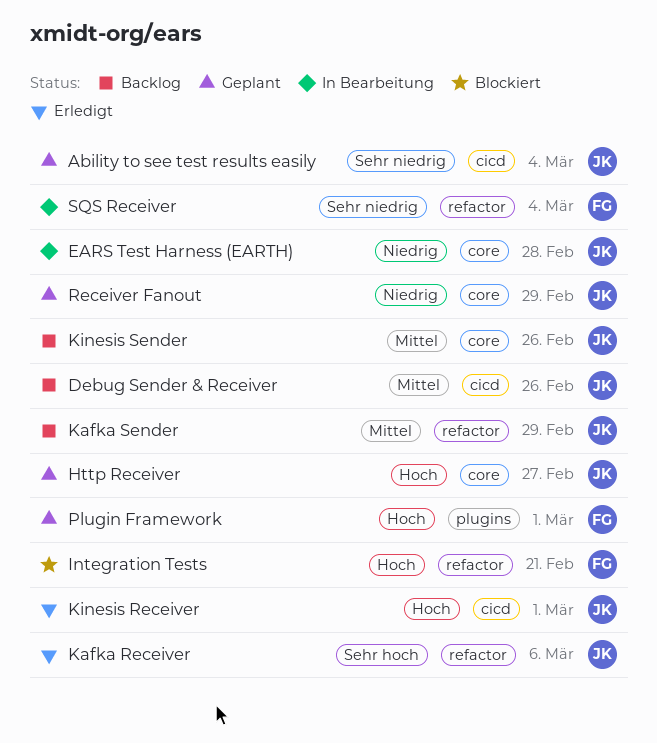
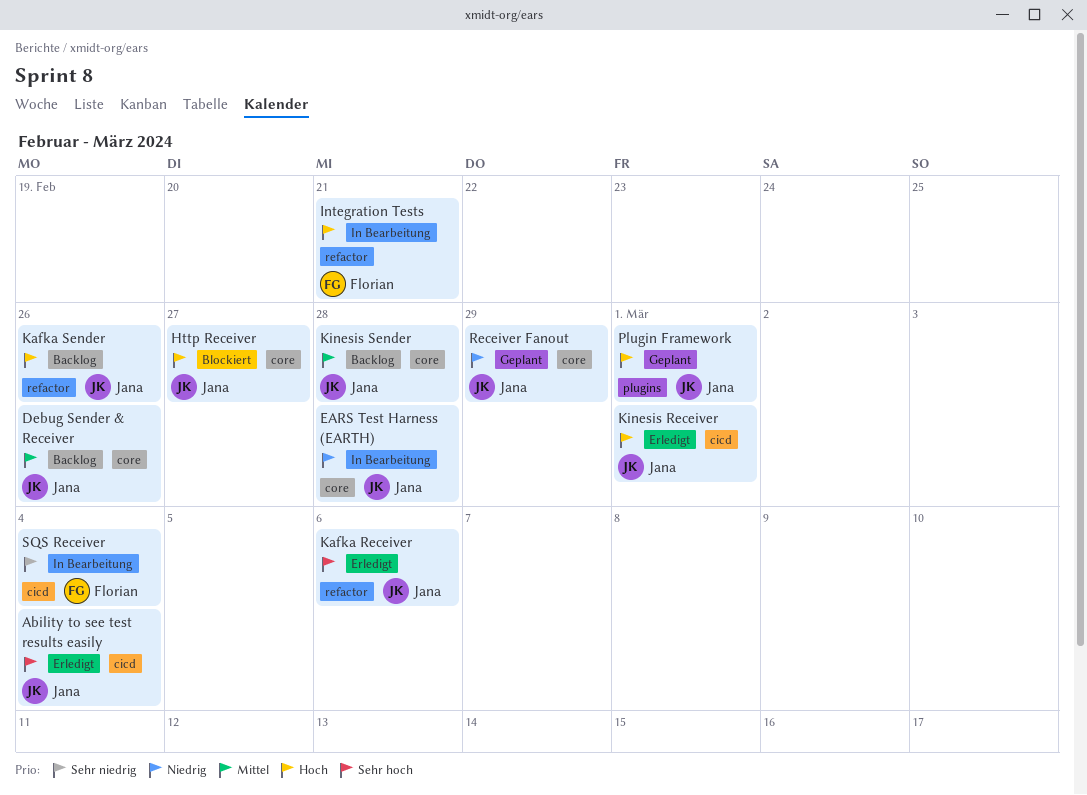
Ability to see test results easily, status: Geplant -> Erledigt
Ability to see test results easily, priority: Sehr niedrig -> Sehr hoch
Debug Sender & Receiver, label: cicd -> core
Http Receiver, status: Geplant -> Blockiert
Integration Tests, status: Blockiert -> In Bearbeitung
Kafka Sender, priority: Mittel -> Hoch
Kafka Sender, due: Feb 29 -> Feb 26
Kinesis Sender, due: Feb 26 -> Feb 28
Plugin Framework, owner: Florian -> Jana
SQS Receiver, label: refactor -> cicd

